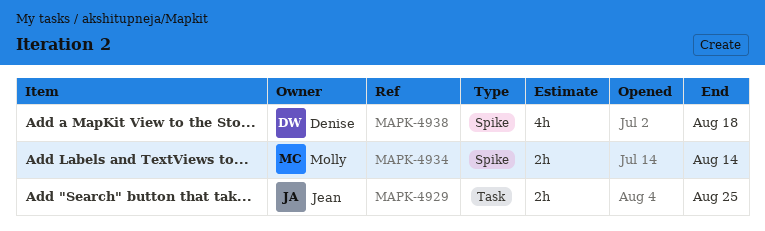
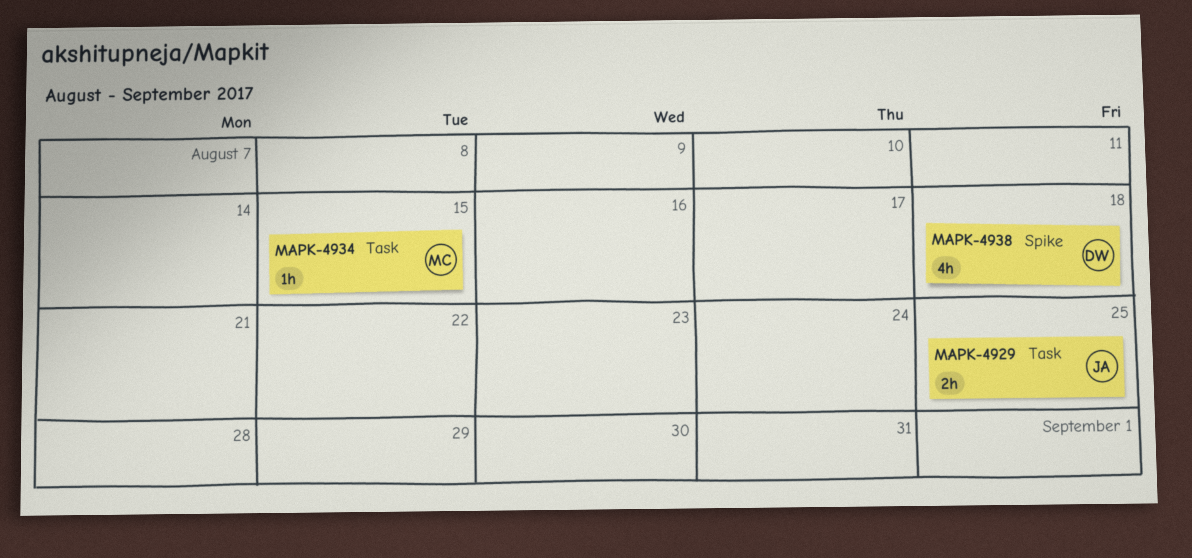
MAPK-4934, label: Spike -> Task
MAPK-4934, estimate: 2h -> 1h
MAPK-4934, due: Aug 14 -> Aug 15

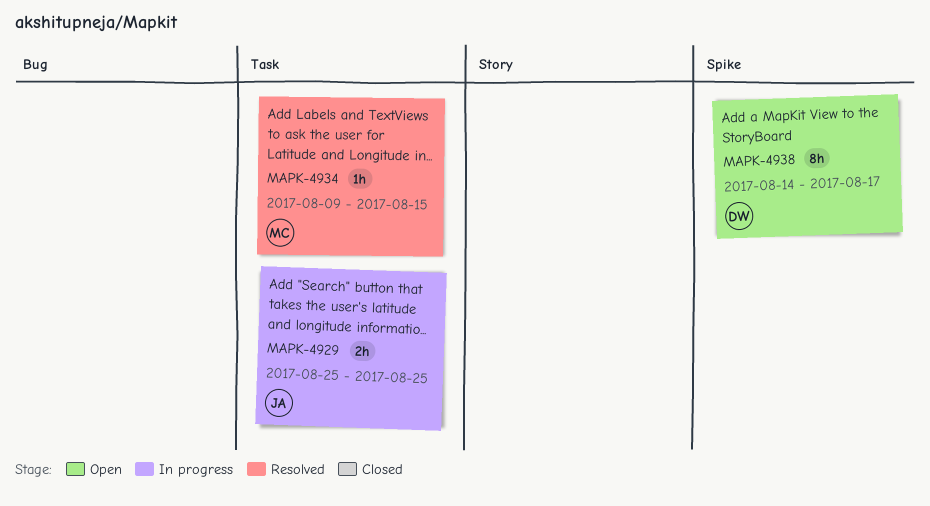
MAPK-4938, estimate: 4h -> 8h
MAPK-4938, due: Aug 18 -> Aug 17

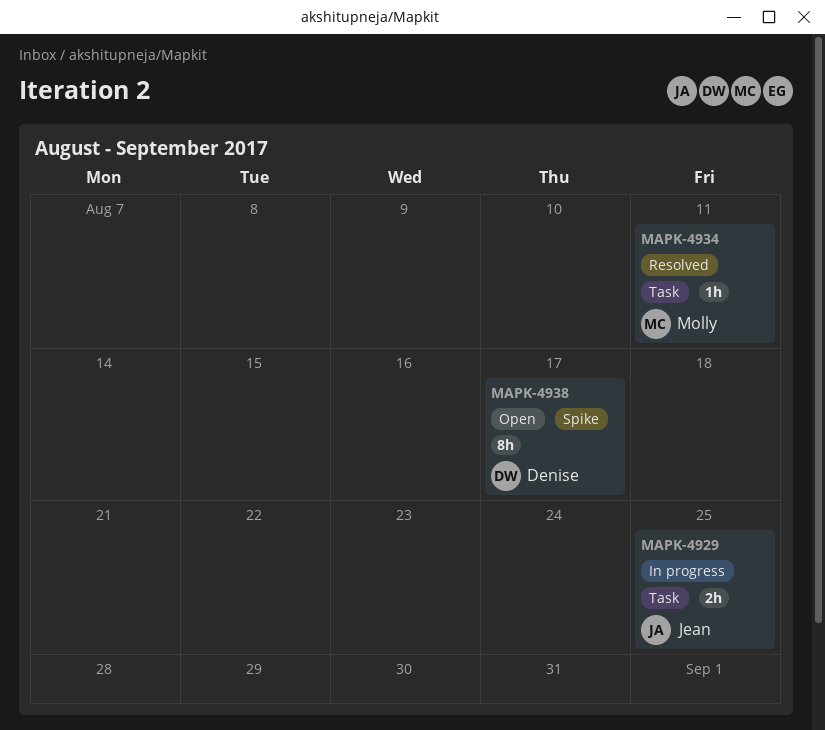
MAPK-4934, due: Aug 15 -> Aug 11

